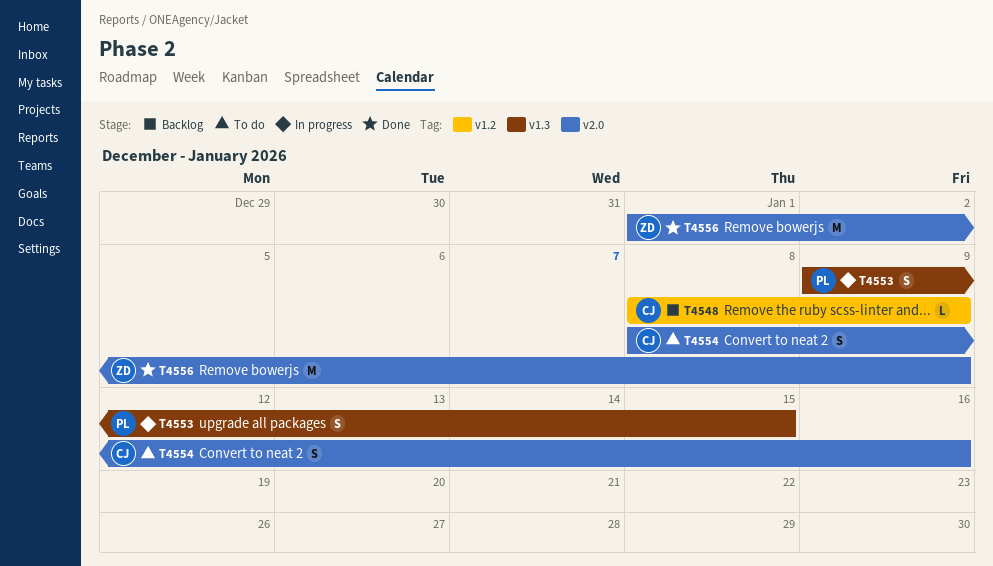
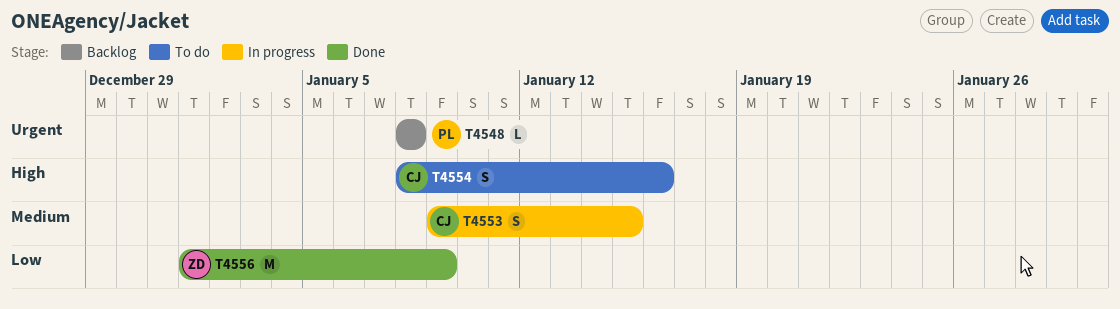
T4548, owner: CJ -> PL
T4548, due: Jan 9 -> Jan 8
T4553, owner: PL -> CJ

